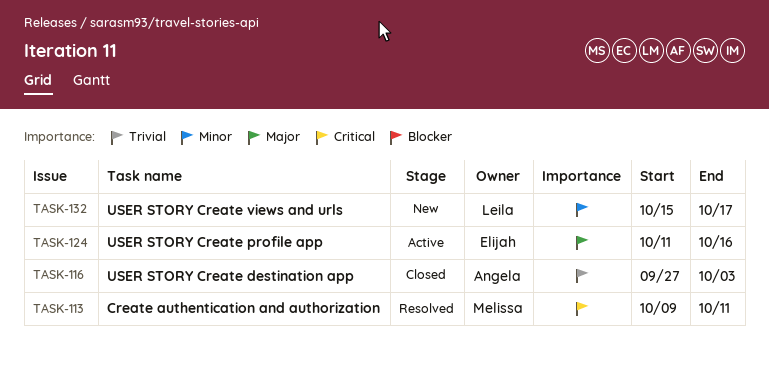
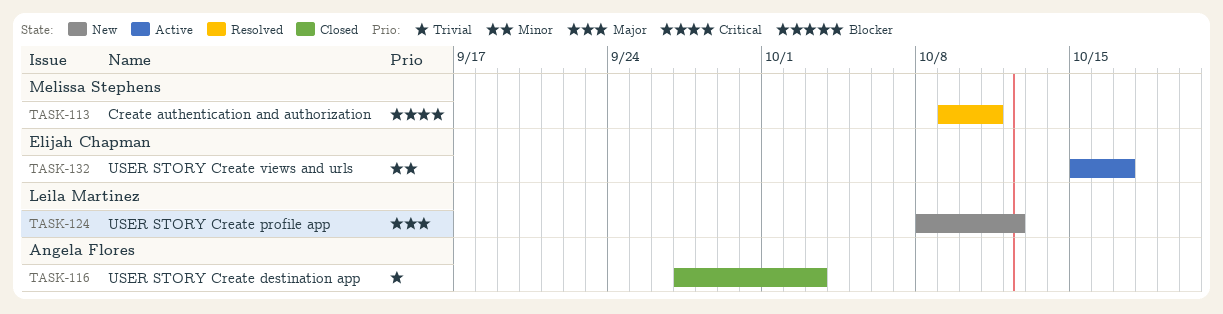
TASK-124, status: Active -> New
TASK-124, owner: Elijah Chapman -> Leila Martinez
TASK-124, start: Oct 11 -> Oct 8
TASK-124, due: Oct 16 -> Oct 12
TASK-132, status: New -> Active
TASK-132, owner: Leila Martinez -> Elijah Chapman

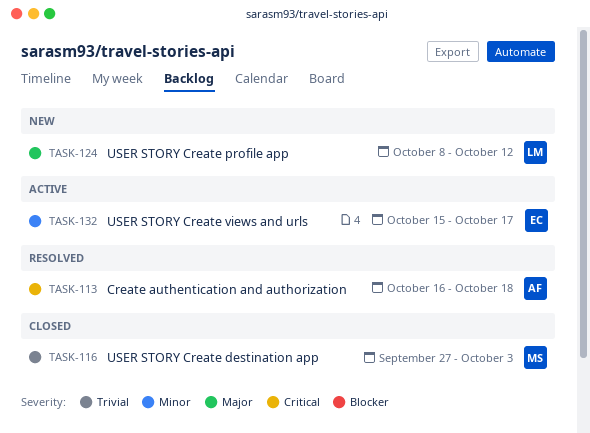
TASK-113, owner: Melissa Stephens -> Angela Flores
TASK-113, start: Oct 9 -> Oct 16
TASK-113, due: Oct 11 -> Oct 18
TASK-116, owner: Angela Flores -> Melissa Stephens

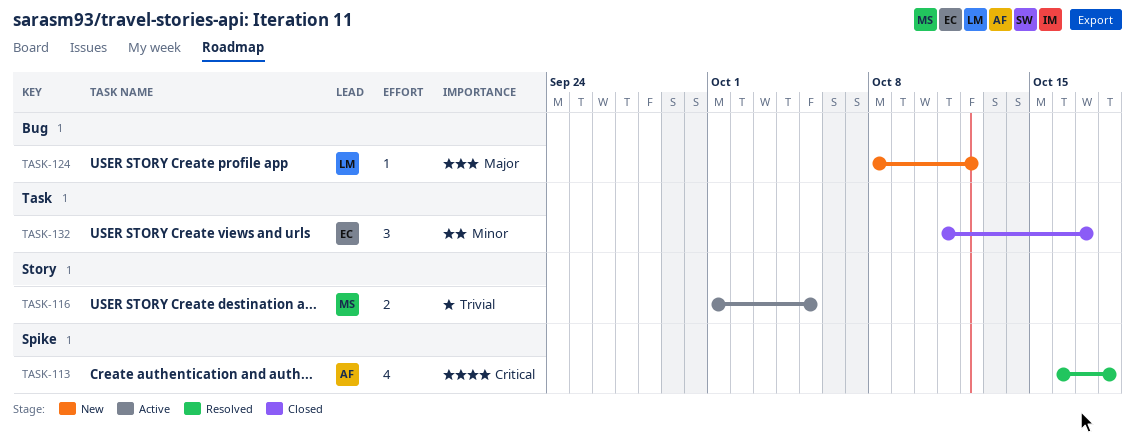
TASK-116, status: Closed -> Active
TASK-116, start: Sep 27 -> Oct 1
TASK-116, due: Oct 3 -> Oct 5
TASK-132, status: Active -> Closed
TASK-132, start: Oct 15 -> Oct 11

